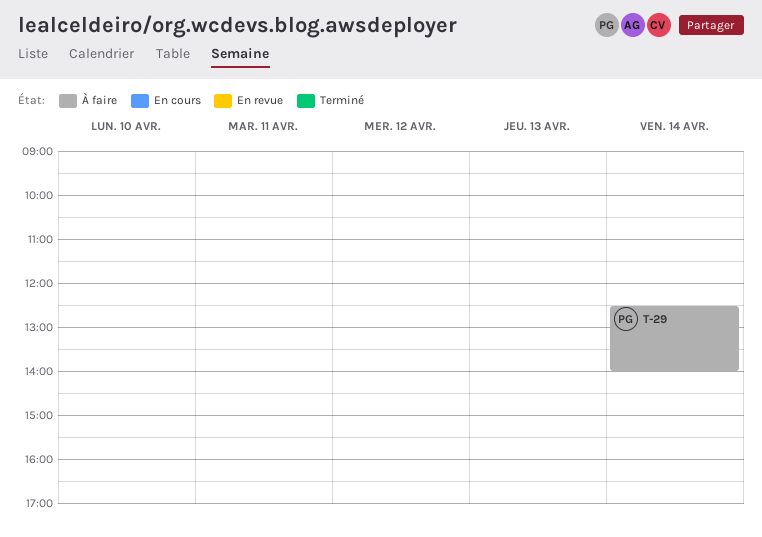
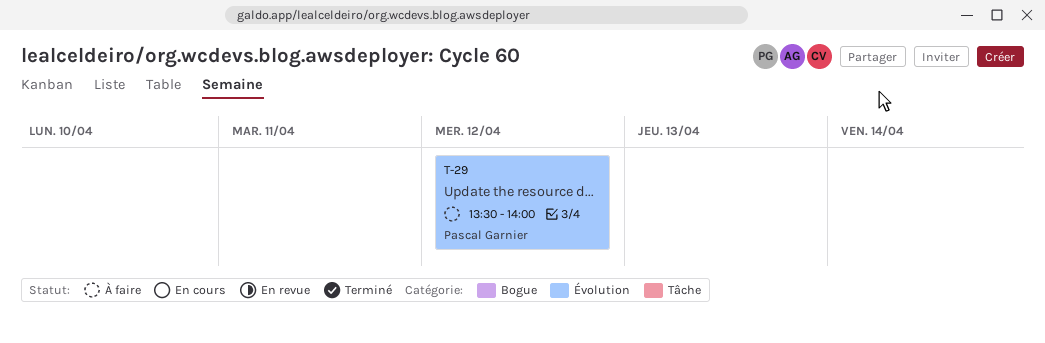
T-29, day: Apr 14 -> Apr 12
T-29, begins: 12:30 -> 13:30

